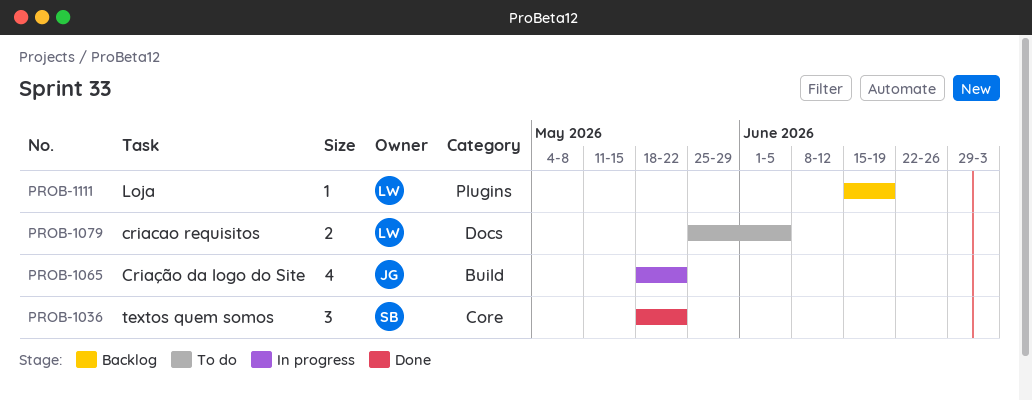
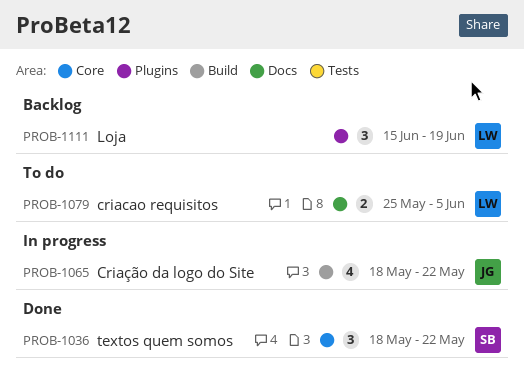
PROB-1111, estimate: 1 -> 3

